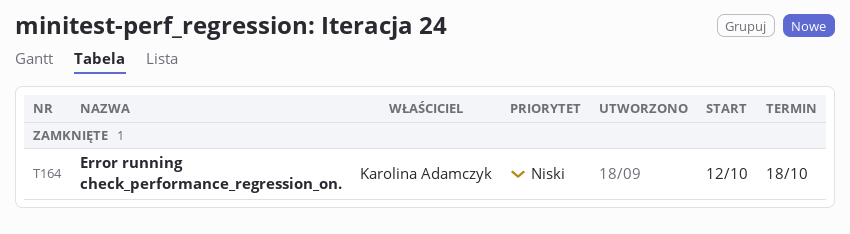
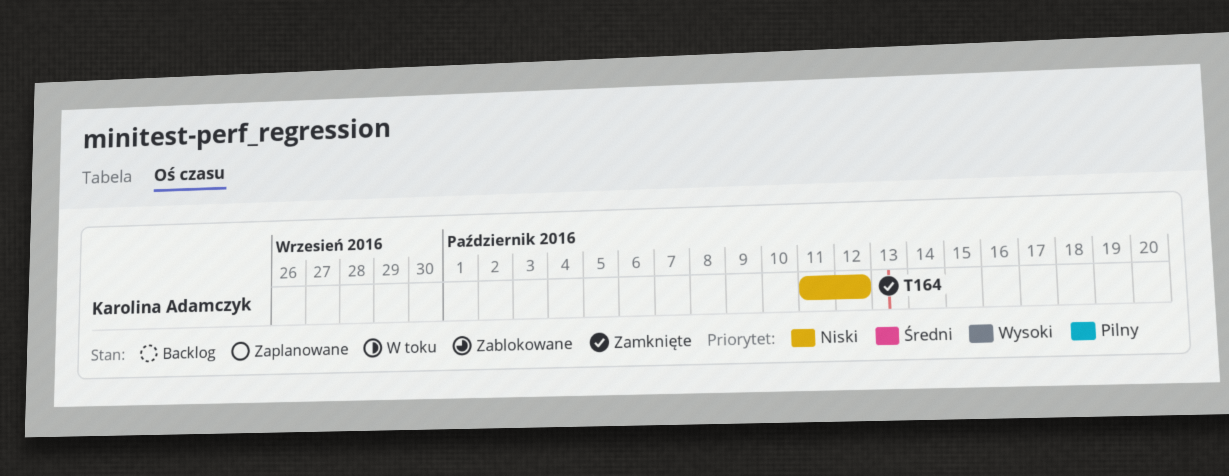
T164, start: Oct 12 -> Oct 11
T164, due: Oct 18 -> Oct 12

